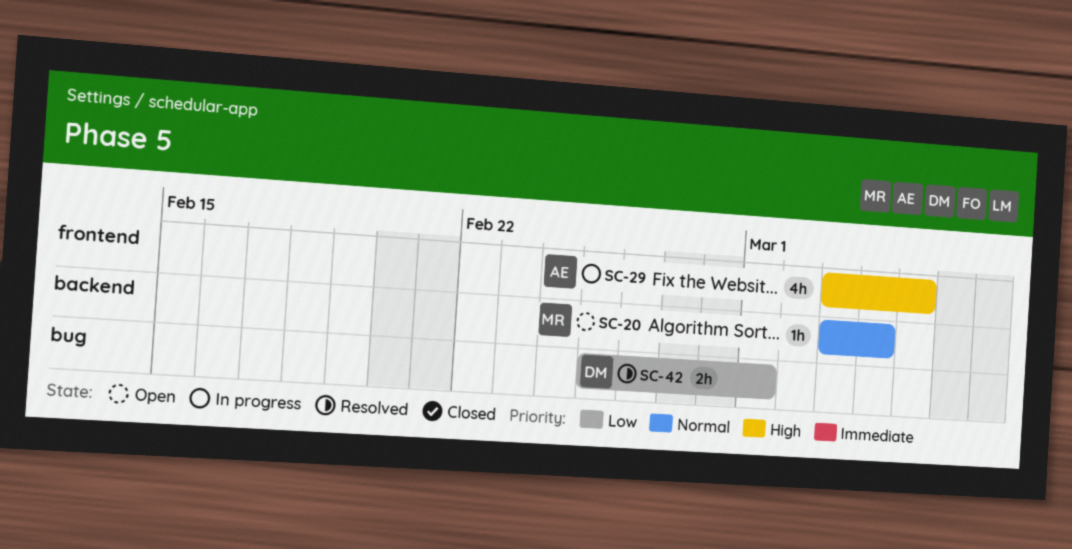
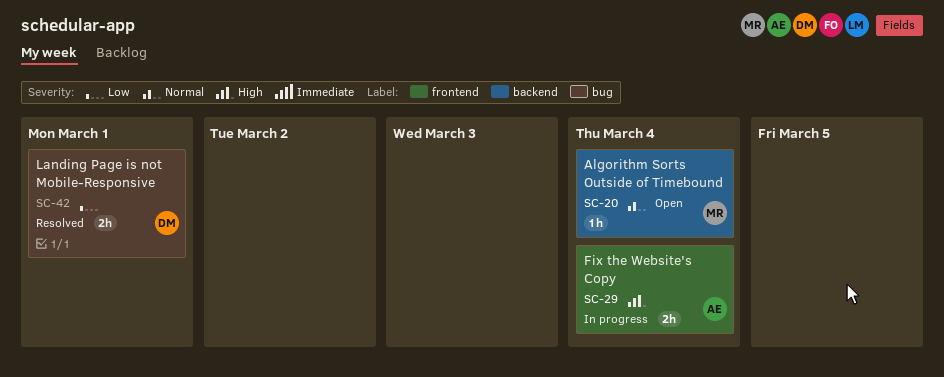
SC-29, estimate: 4h -> 2h
SC-29, due: Mar 5 -> Mar 4

